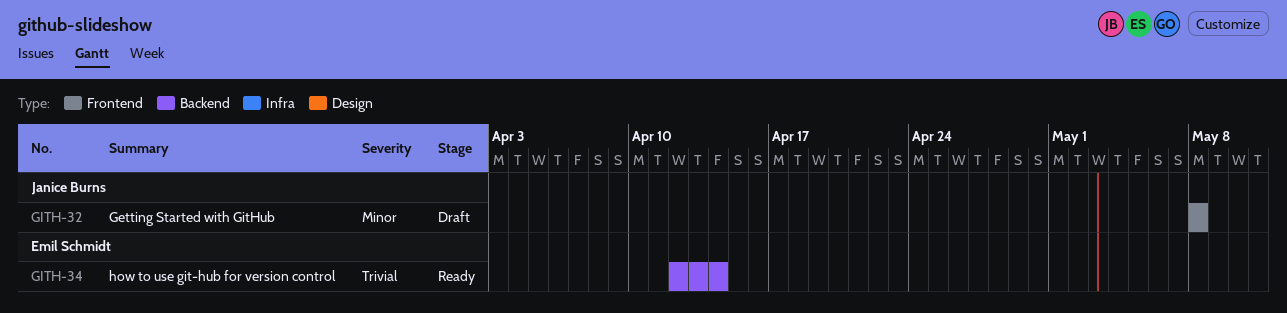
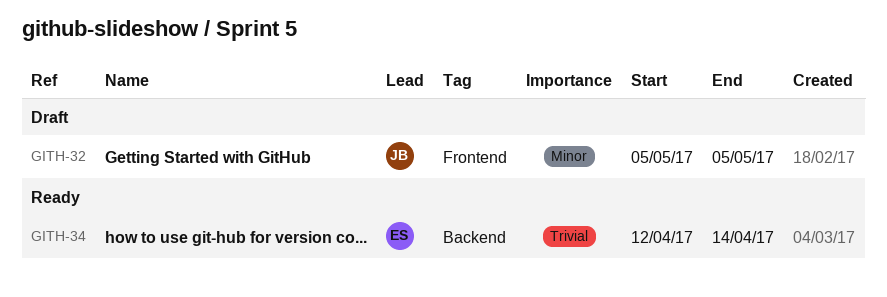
GITH-32, start: May 8 -> May 5
GITH-32, due: May 8 -> May 5

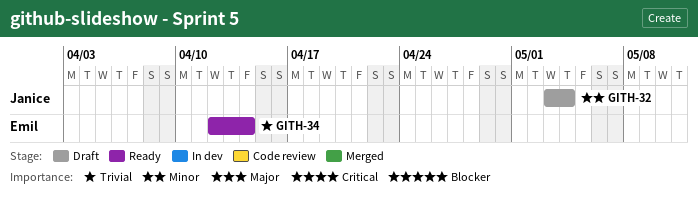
GITH-32, start: May 5 -> May 3
GITH-32, due: May 5 -> May 4

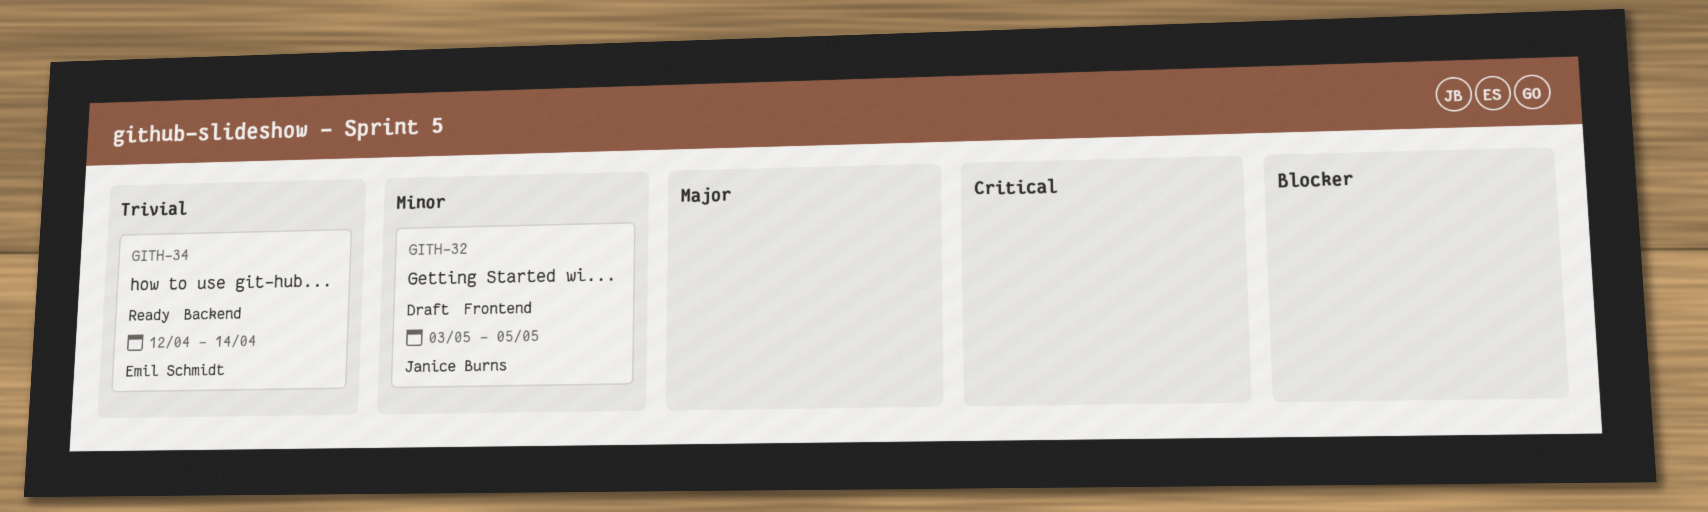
GITH-32, due: May 4 -> May 5

